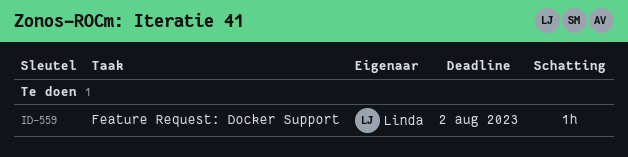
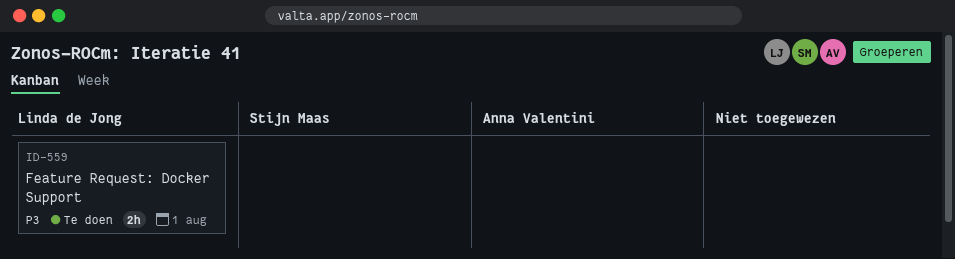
ID-559, estimate: 1h -> 2h
ID-559, due: Aug 2 -> Aug 1

